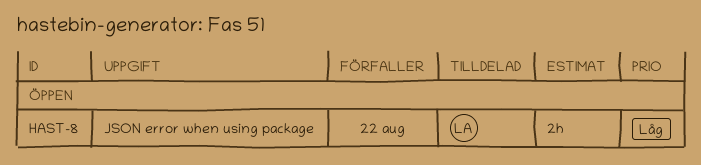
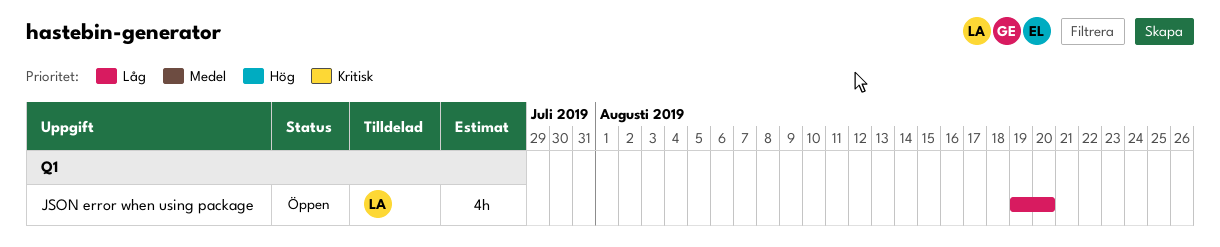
JSON error when using package, estimate: 2h -> 4h
JSON error when using package, due: Aug 22 -> Aug 20

